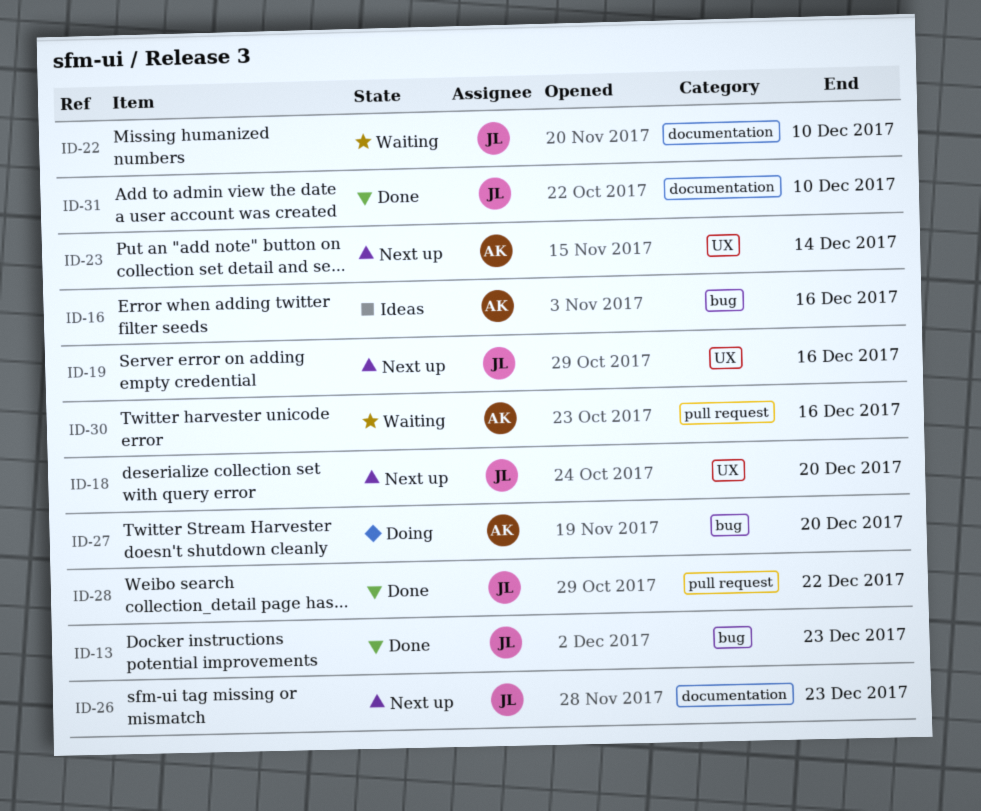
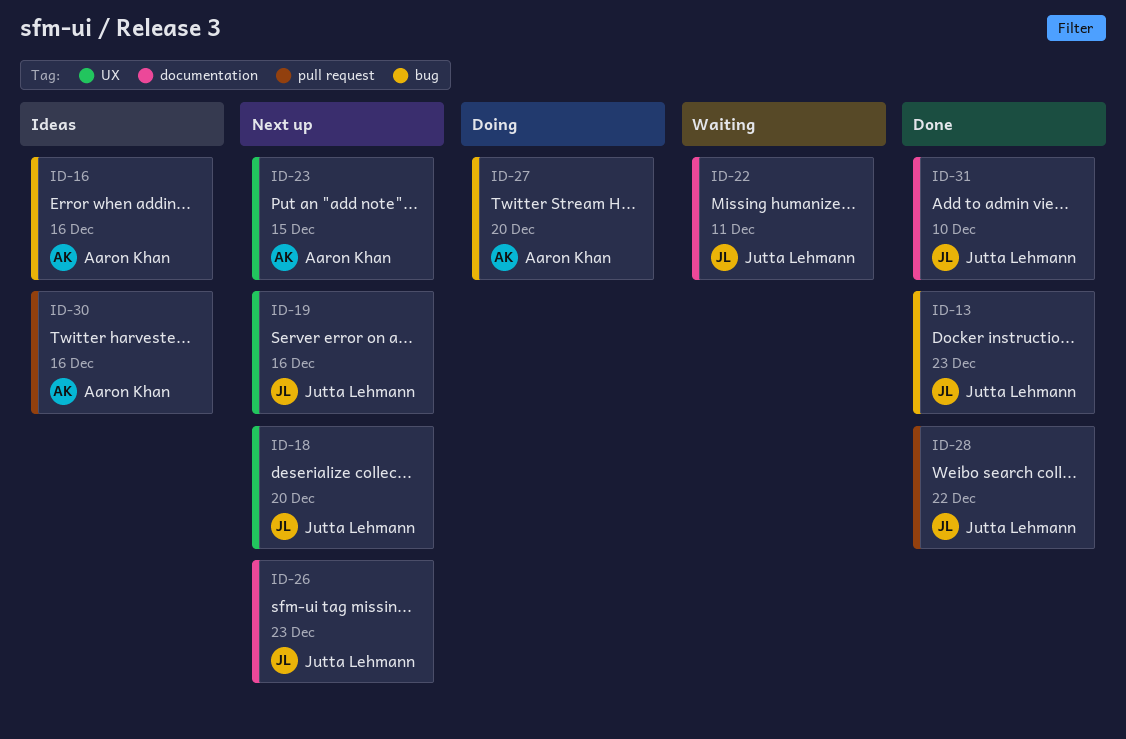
ID-22, due: Dec 10 -> Dec 11
ID-23, due: Dec 14 -> Dec 15
ID-30, status: Waiting -> Ideas

